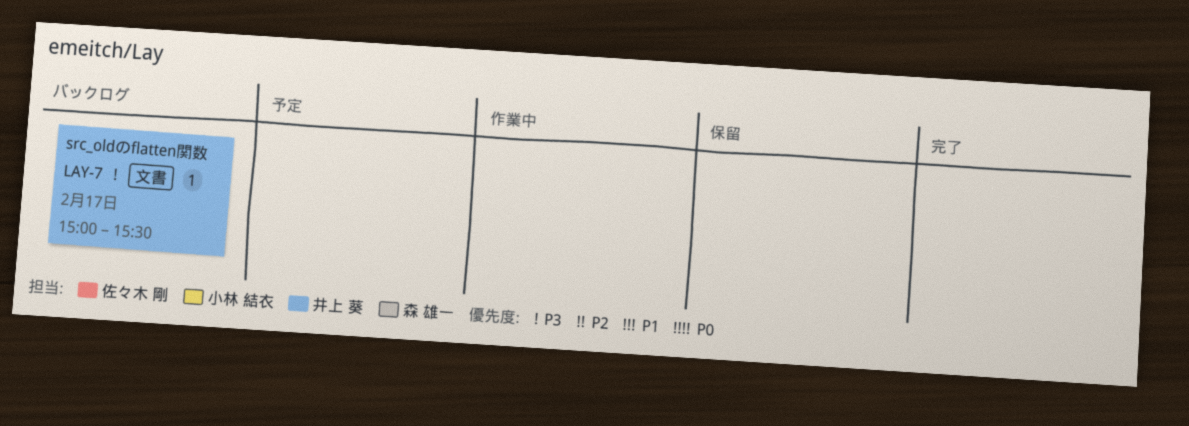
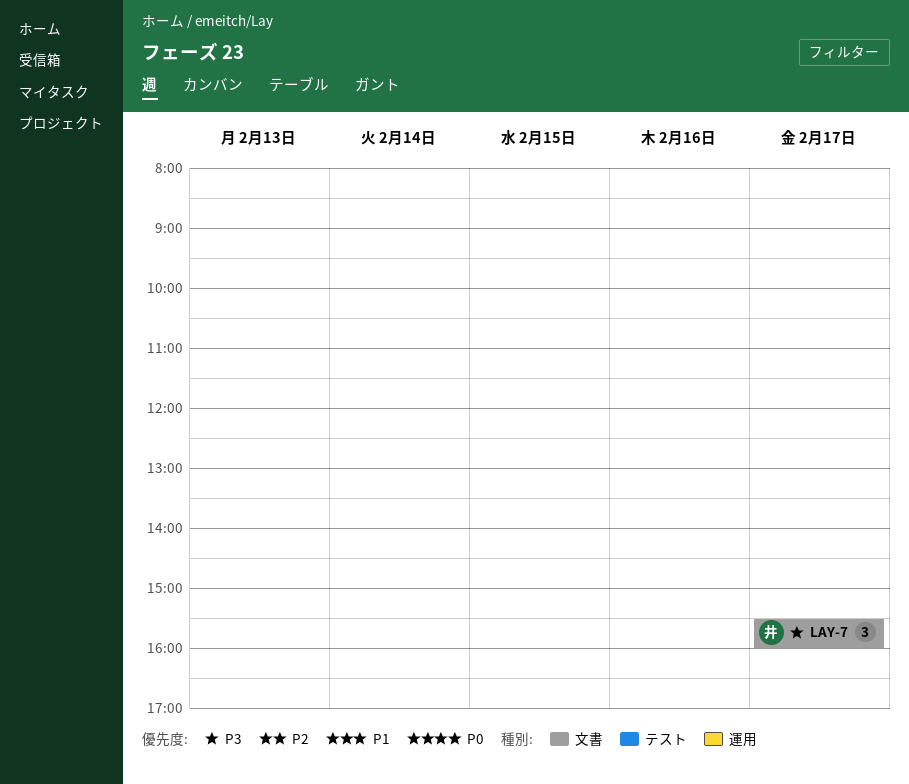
LAY-7, estimate: 1 -> 3
LAY-7, begins: 15:00 -> 15:30
LAY-7, ends: 15:30 -> 16:00

